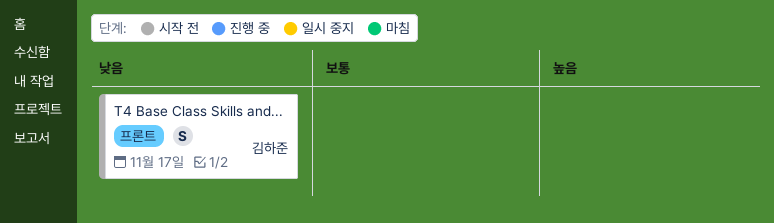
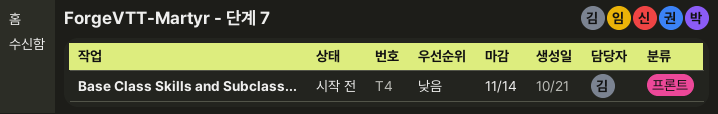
T4, due: Nov 17 -> Nov 14

